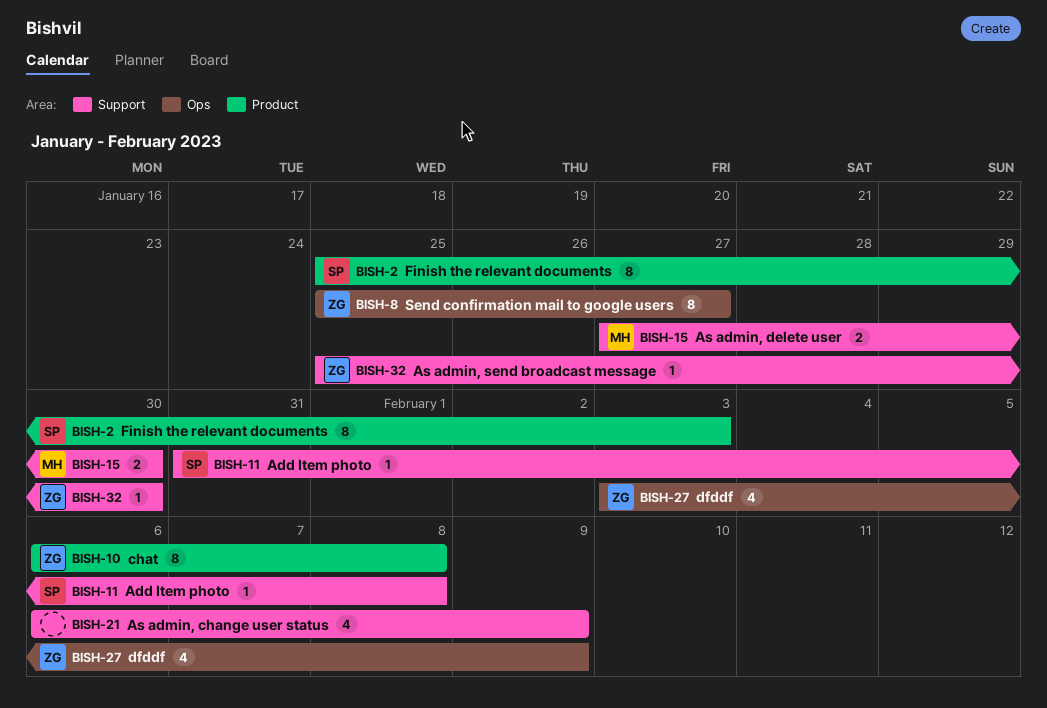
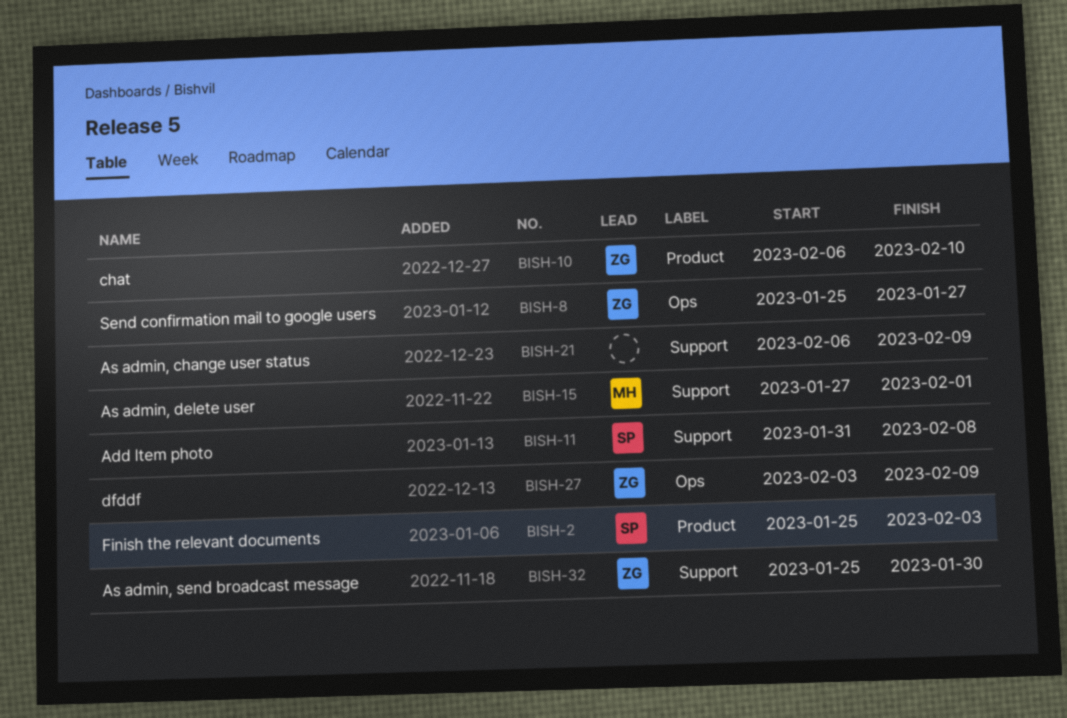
BISH-10, due: Feb 8 -> Feb 10
BISH-15, due: Jan 30 -> Feb 1

